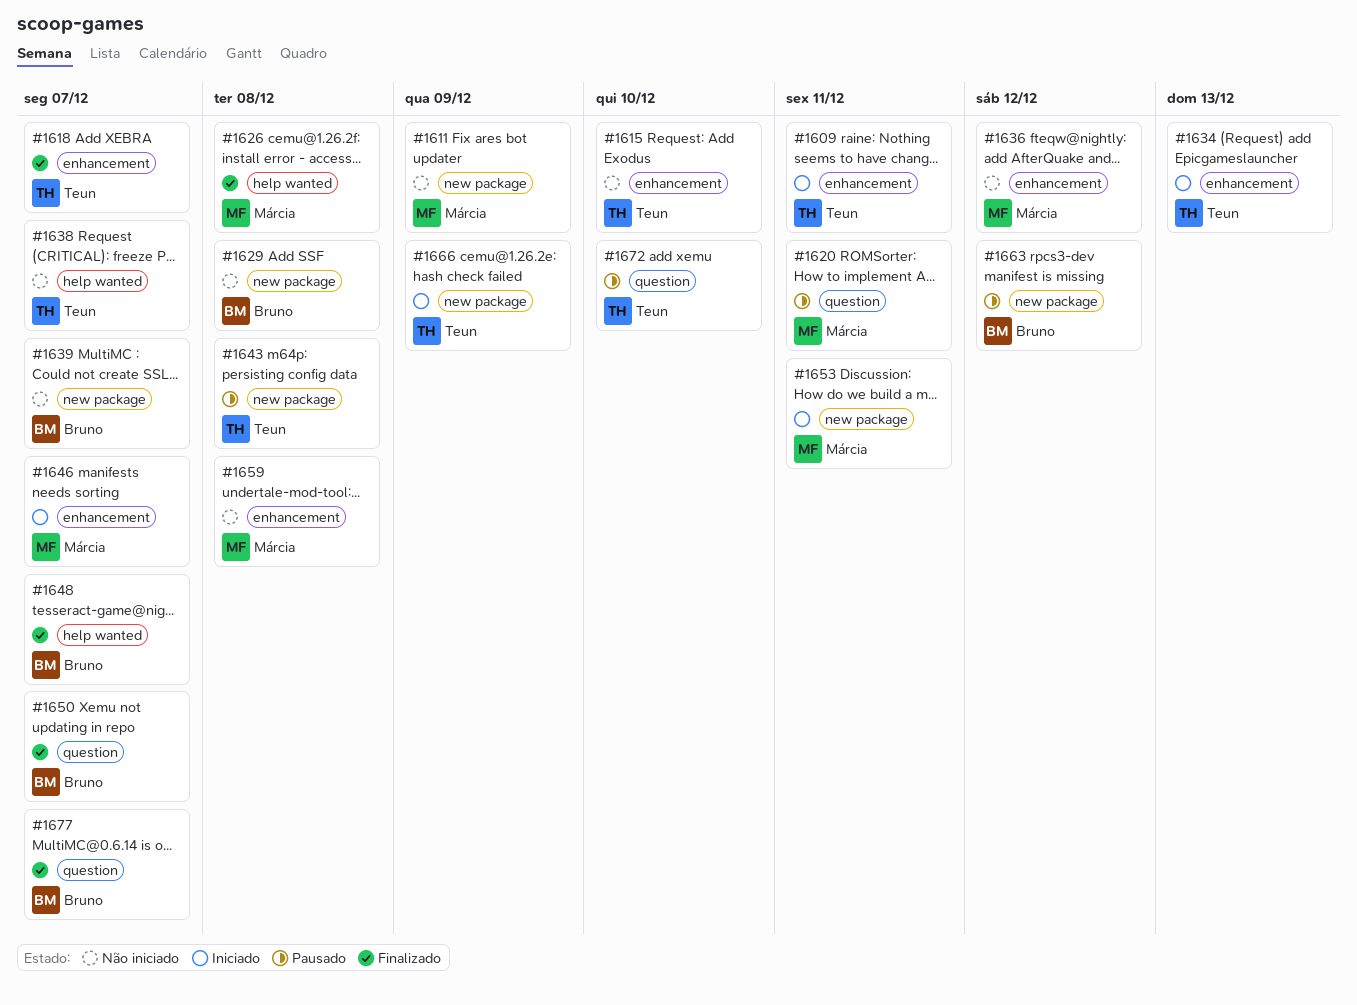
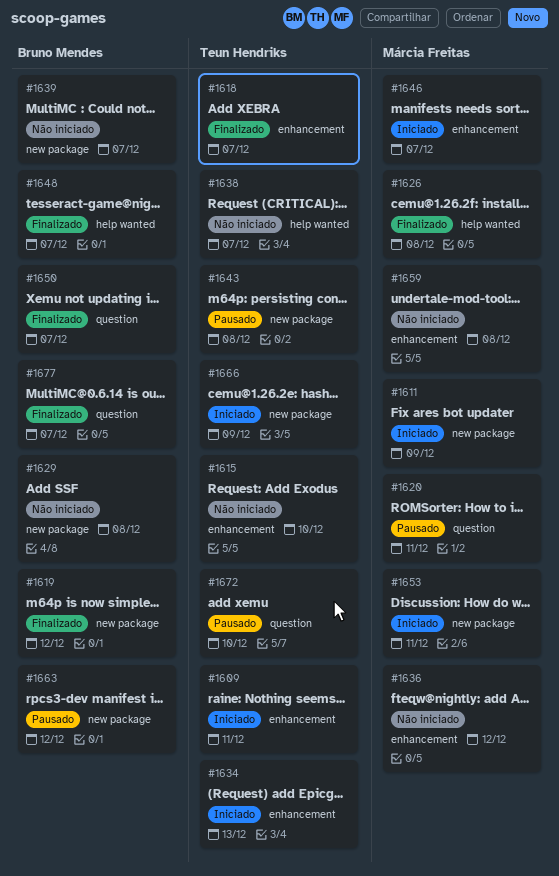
#1611, status: Não iniciado -> Iniciado
#1619: none -> present

